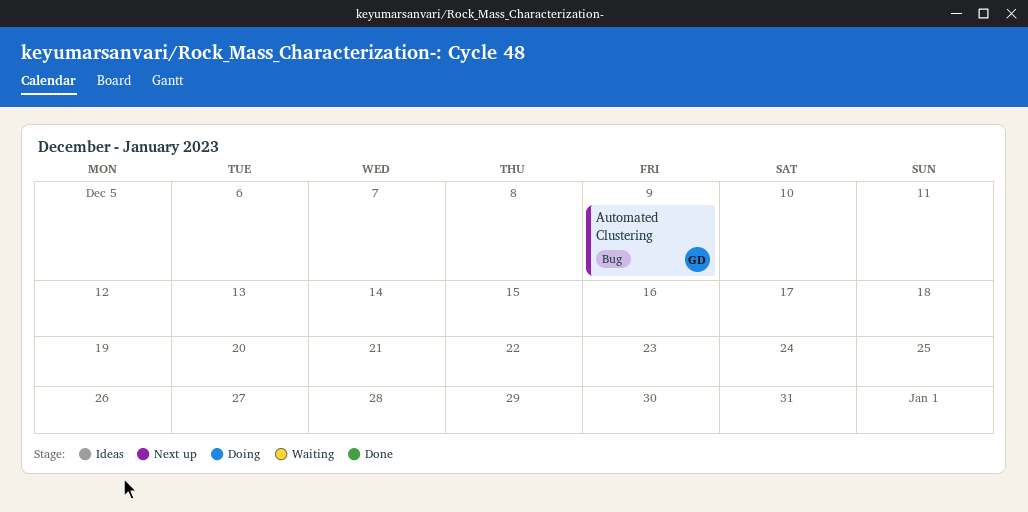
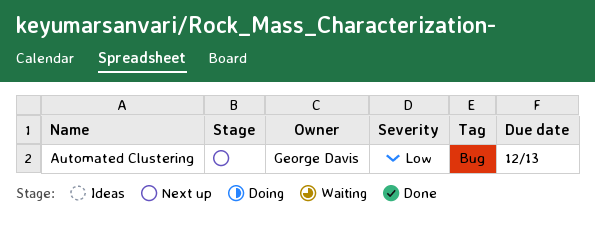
Automated Clustering, due: Dec 9 -> Dec 13

